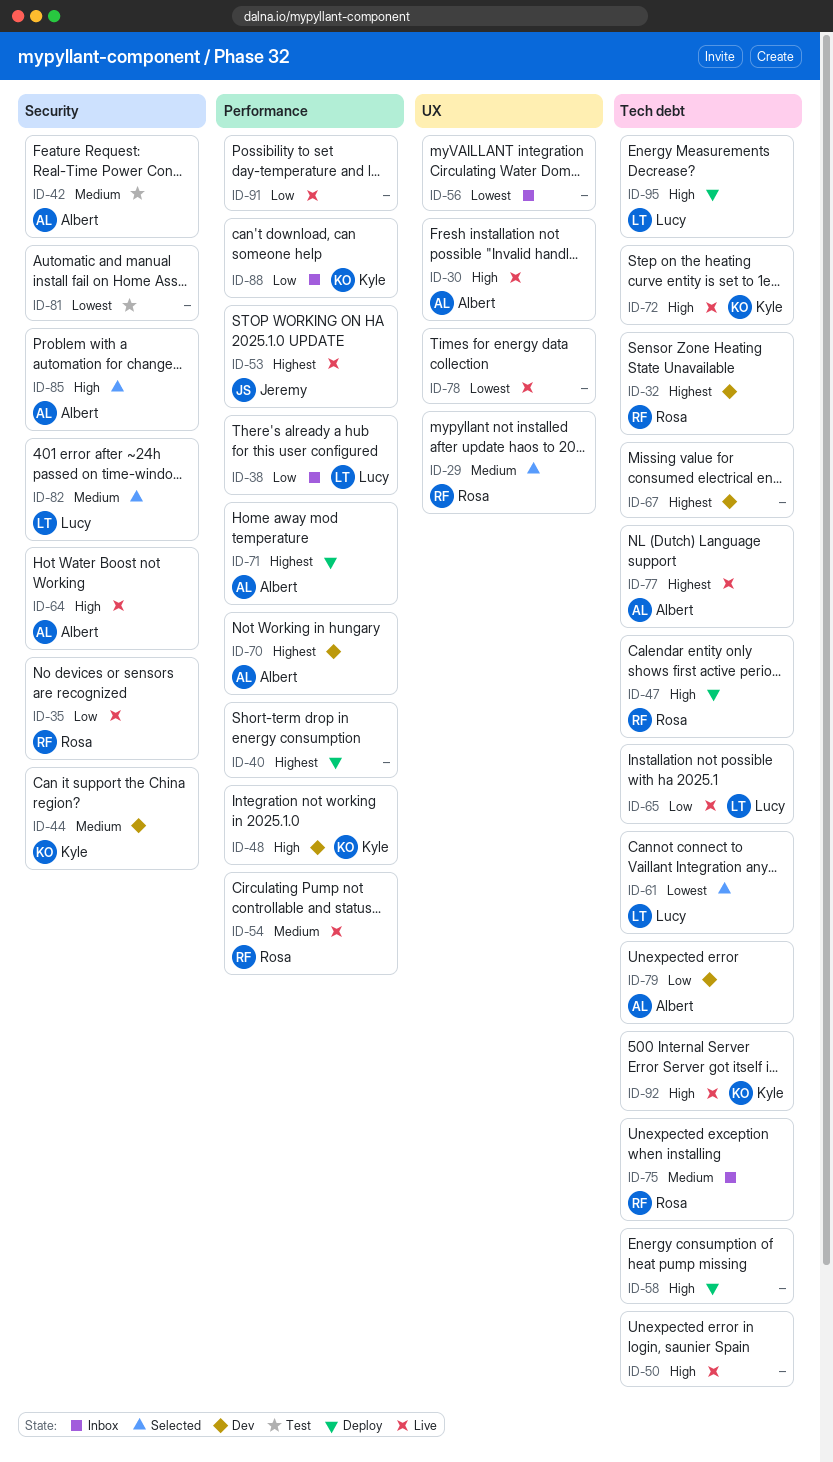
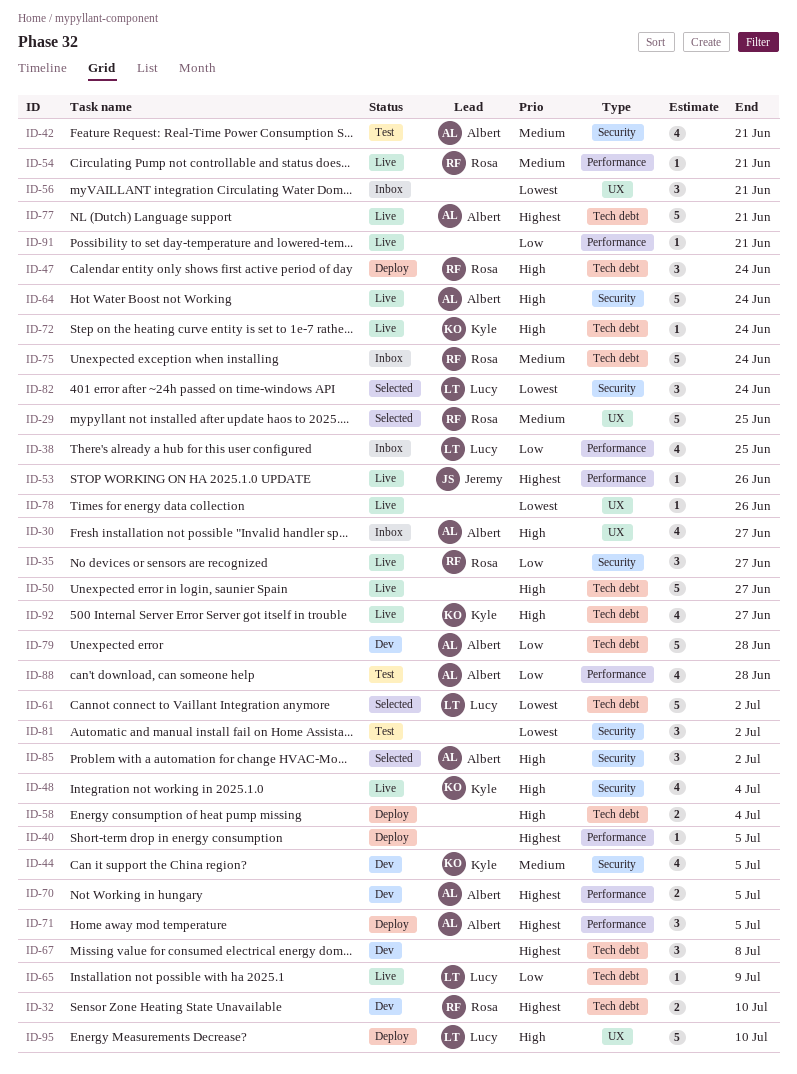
ID-30, status: Live -> Inbox
ID-48, status: Dev -> Live
ID-48, label: Performance -> Security
ID-82, priority: Medium -> Lowest
ID-88, status: Inbox -> Test
ID-88, owner: Kyle -> Albert
ID-95, label: Tech debt -> UX

